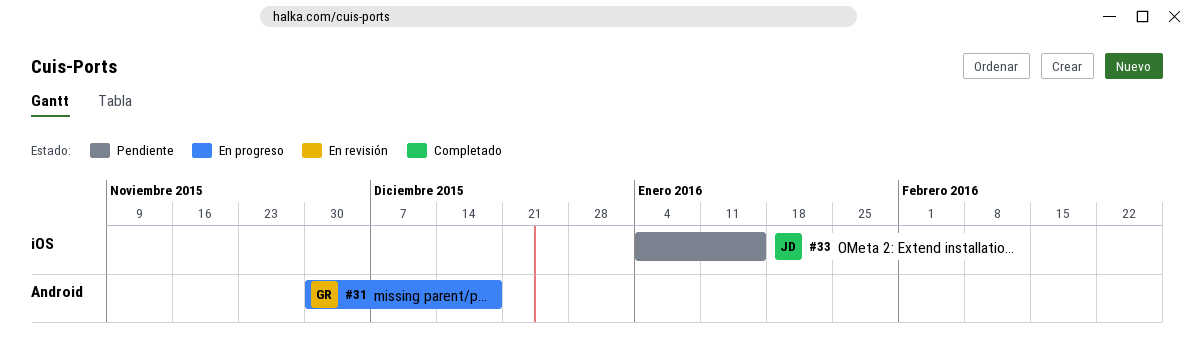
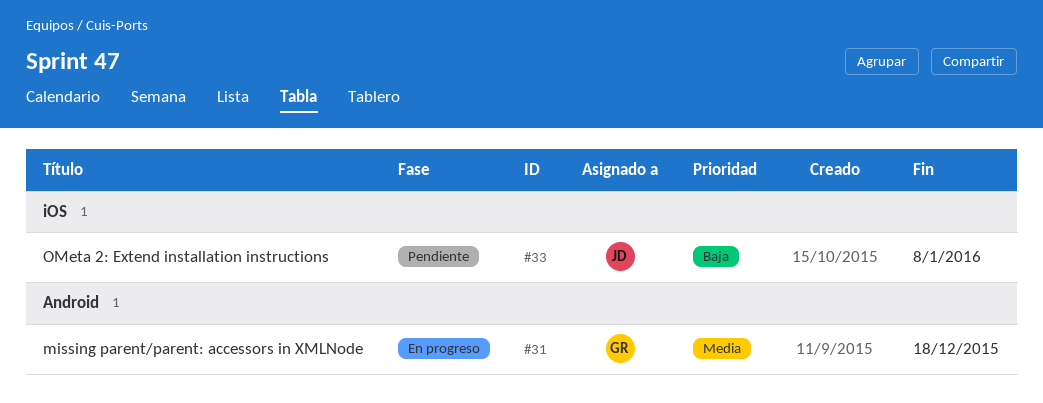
#33, due: Jan 15 -> Jan 8

